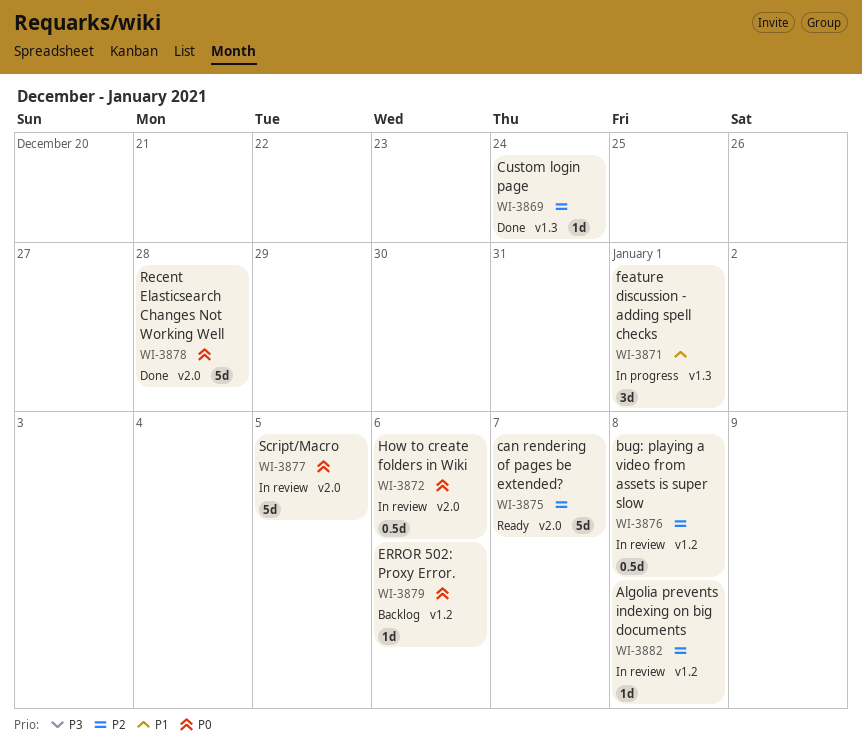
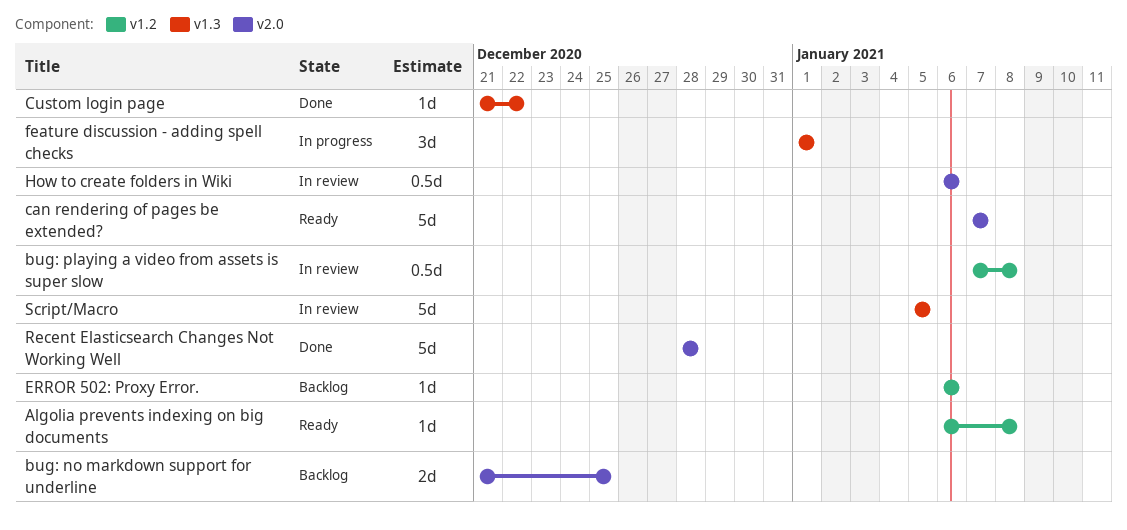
Algolia prevents indexing on big documents, status: In review -> Ready
bug: no markdown support for underline: none -> present
Custom login page, due: Dec 24 -> Dec 22
Script/Macro, label: v2.0 -> v1.3

